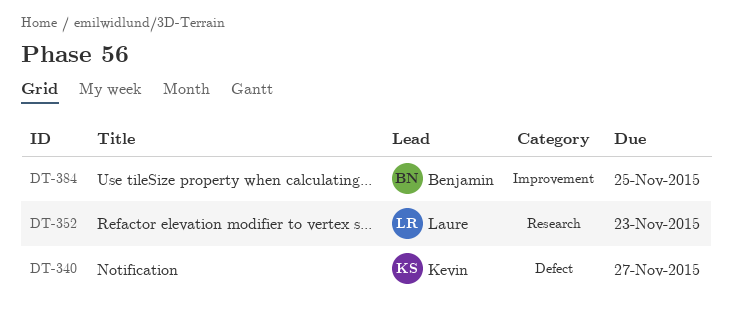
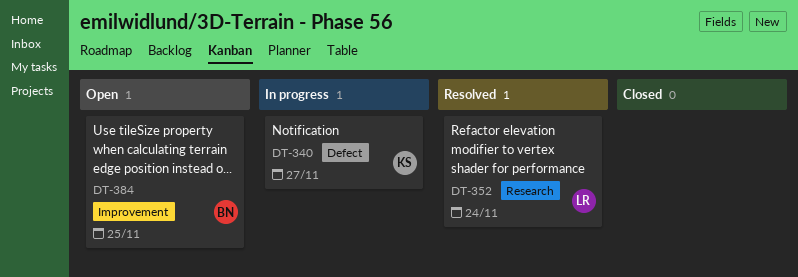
DT-352, due: Nov 23 -> Nov 24

